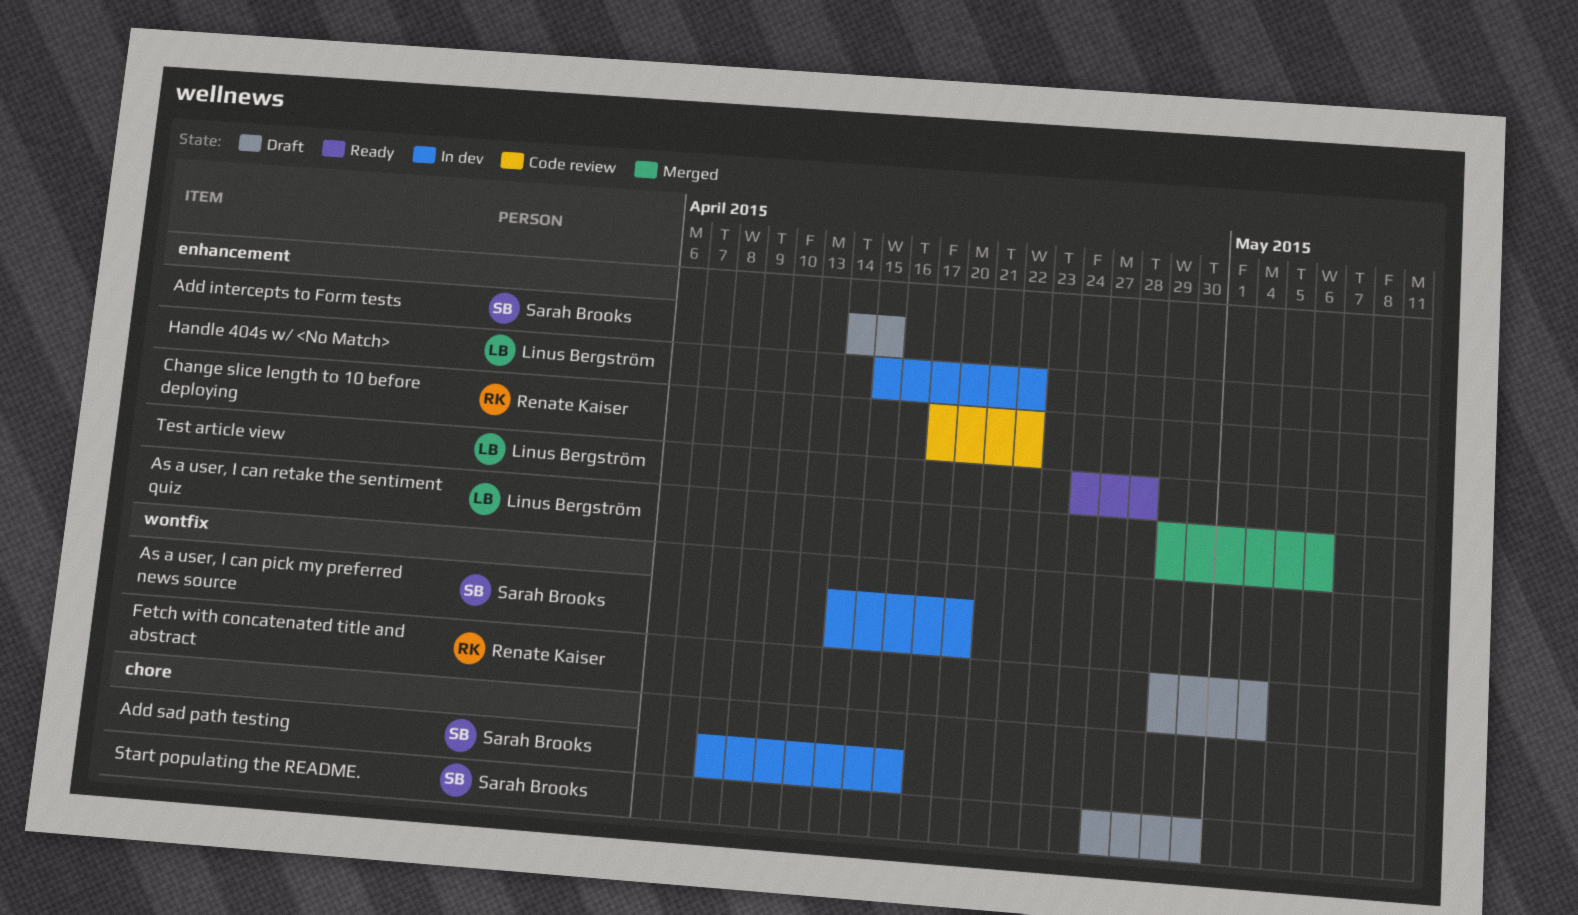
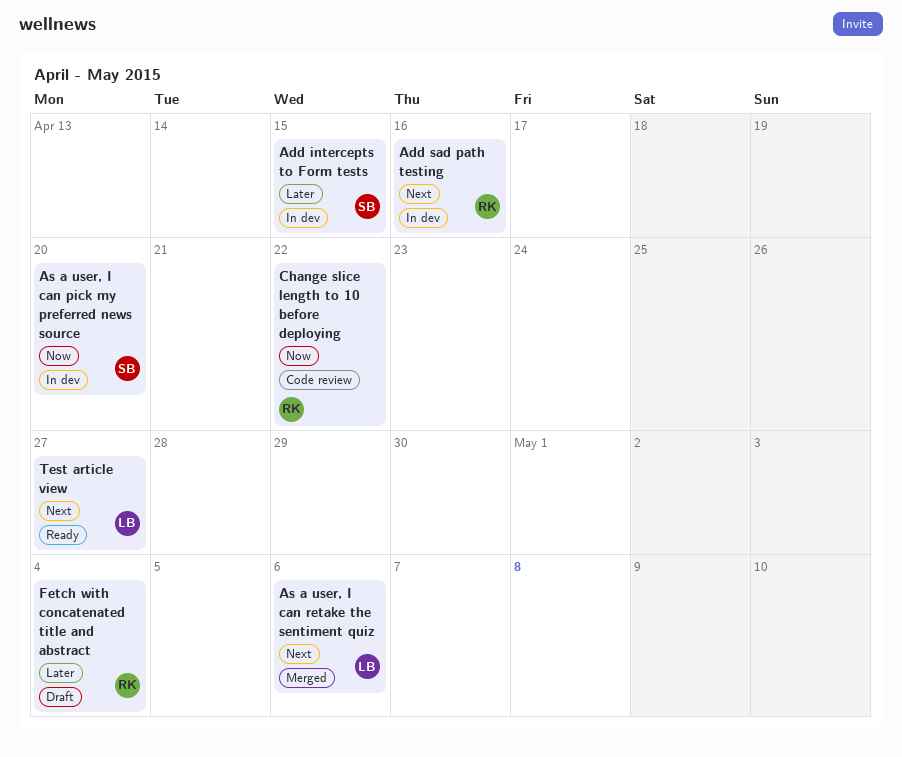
Add intercepts to Form tests, status: Draft -> In dev
Add sad path testing, owner: Sarah Brooks -> Renate Kaiser
Handle 404s w/ <No Match>: present -> none
Start populating the README.: present -> none
Test article view, due: Apr 28 -> Apr 27

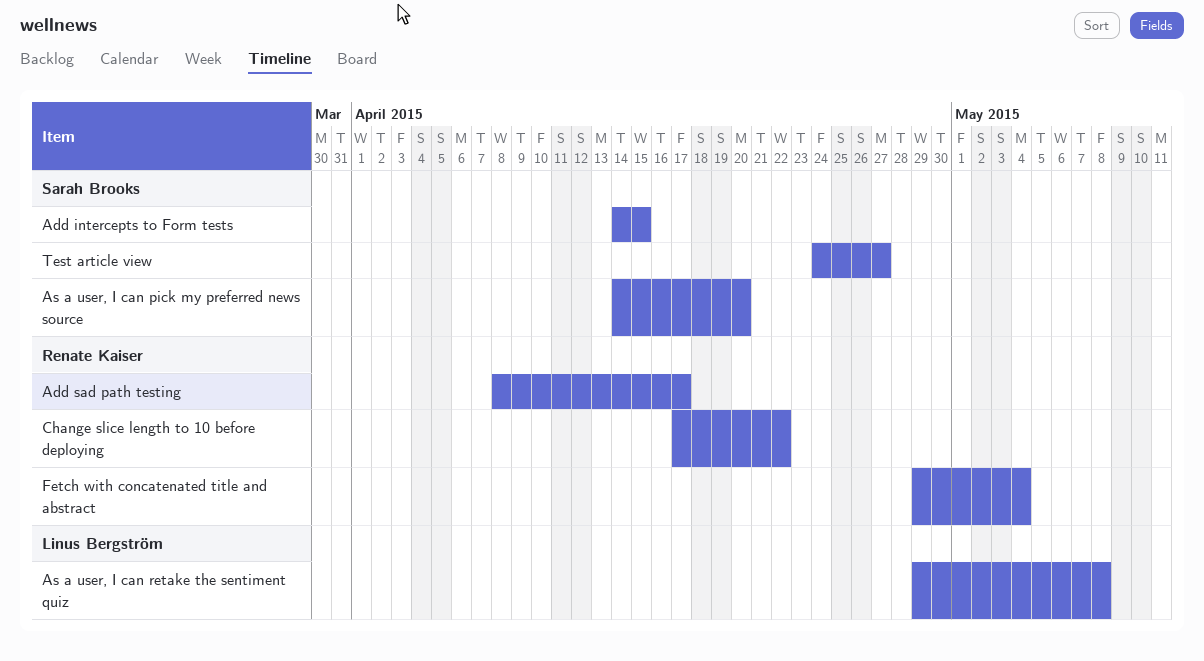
Add sad path testing, due: Apr 16 -> Apr 17
As a user, I can retake the sentiment quiz, due: May 6 -> May 8
Test article view, owner: Linus Bergström -> Sarah Brooks

